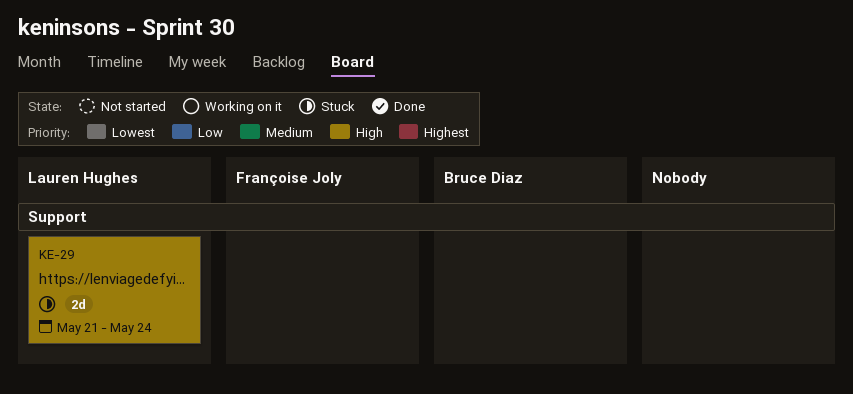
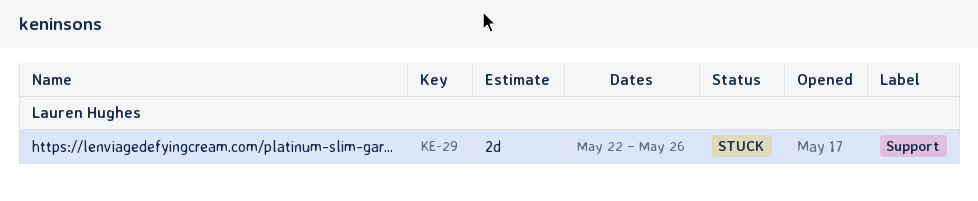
KE-29, start: May 21 -> May 22
KE-29, due: May 24 -> May 26

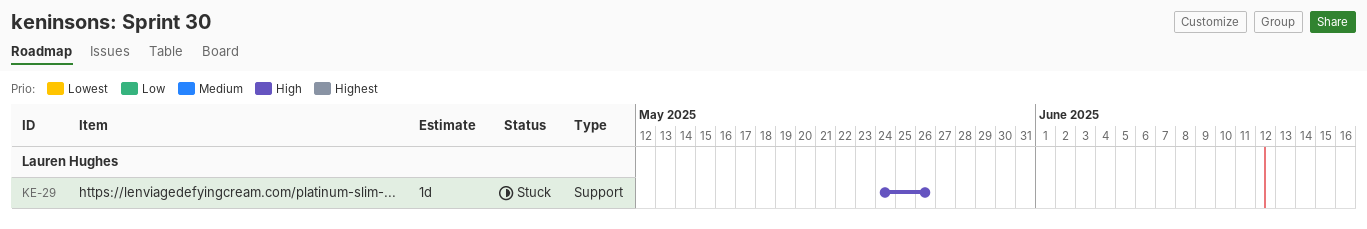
KE-29, estimate: 2d -> 1d
KE-29, start: May 22 -> May 24

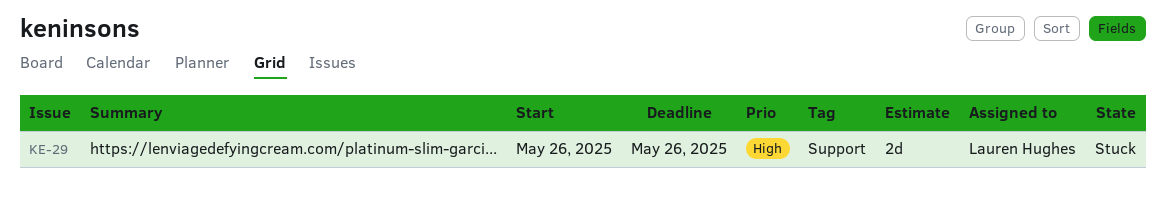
KE-29, estimate: 1d -> 2d
KE-29, start: May 24 -> May 26

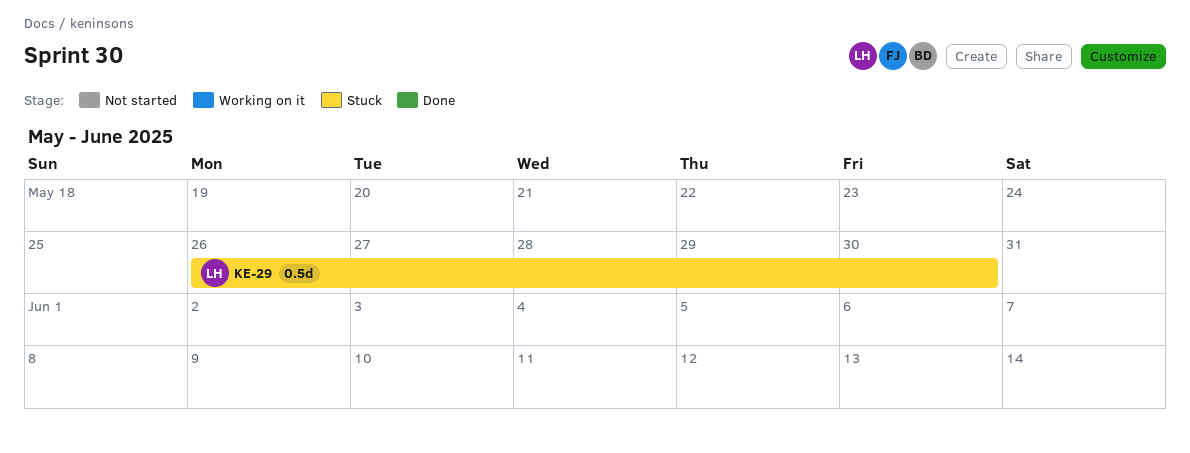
KE-29, estimate: 2d -> 0.5d
KE-29, due: May 26 -> May 30

